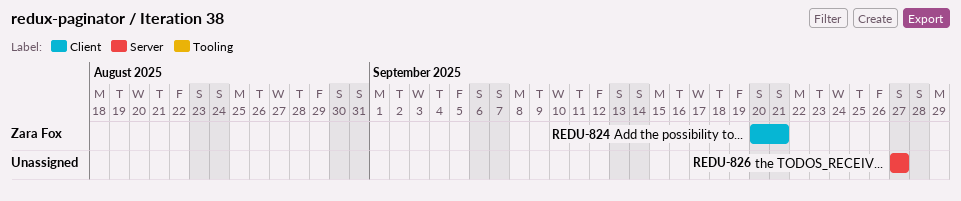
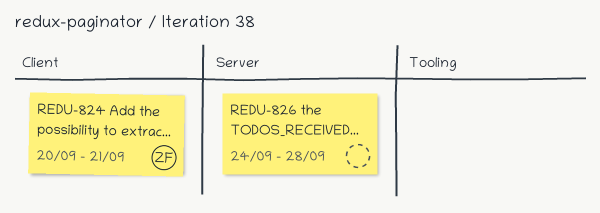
REDU-826, start: Sep 27 -> Sep 24
REDU-826, due: Sep 27 -> Sep 28

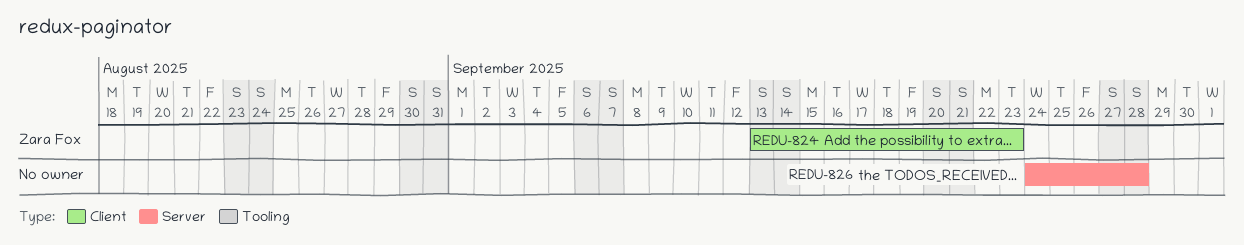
REDU-824, start: Sep 20 -> Sep 13
REDU-824, due: Sep 21 -> Sep 23

